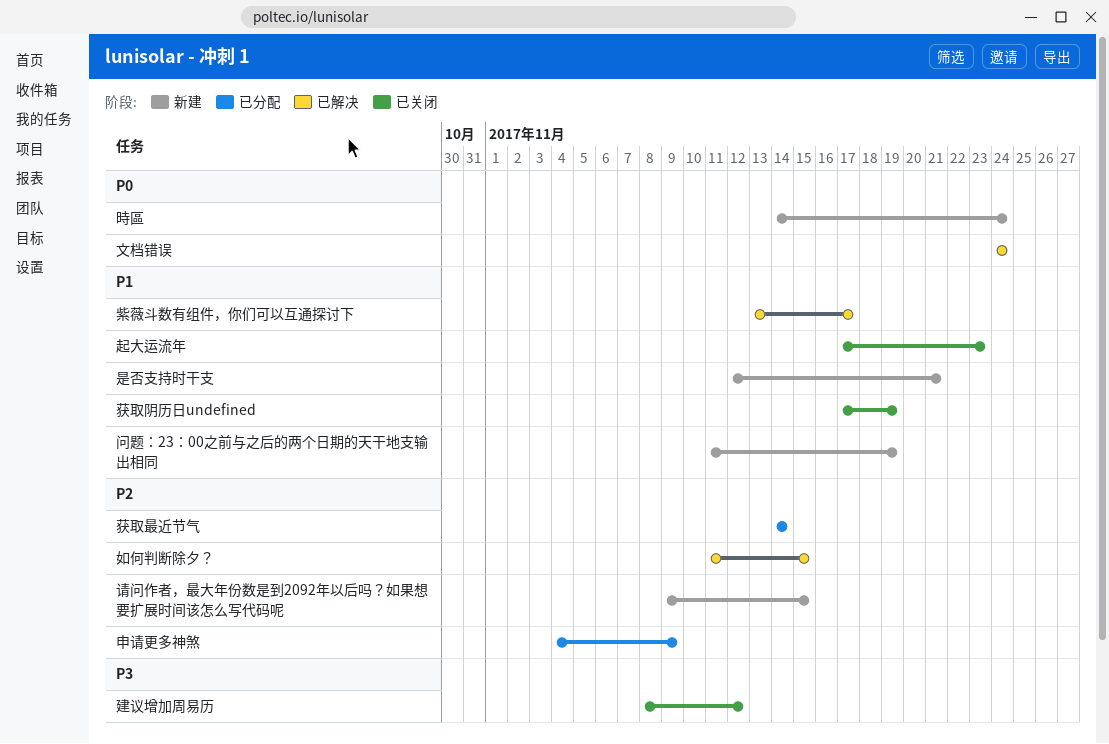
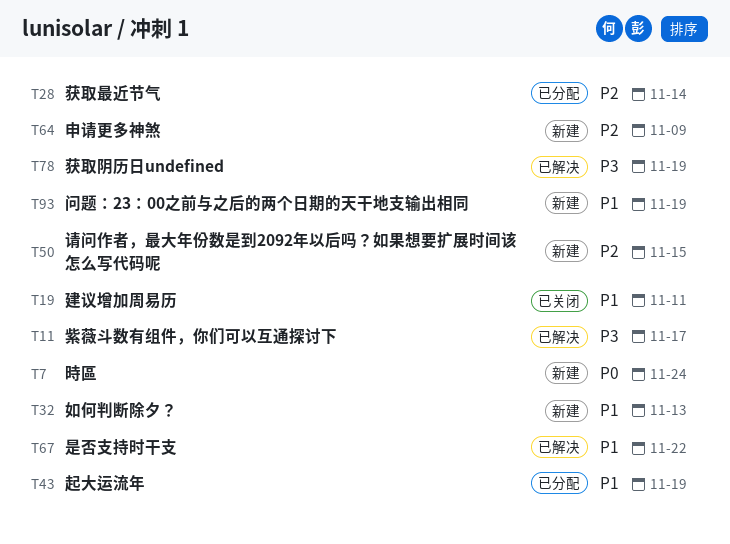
如何判断除夕？, status: 已解决 -> 新建
如何判断除夕？, priority: P2 -> P1
如何判断除夕？, due: Nov 15 -> Nov 13
建议增加周易历, priority: P3 -> P1
建议增加周易历, due: Nov 12 -> Nov 11
文档错误: present -> none
是否支持时干支, status: 新建 -> 已解决
是否支持时干支, due: Nov 21 -> Nov 22
申请更多神煞, status: 已分配 -> 新建
紫薇斗数有组件，你们可以互通探讨下, priority: P1 -> P3
获取阴历日undefined, status: 已关闭 -> 已解决
获取阴历日undefined, priority: P1 -> P3
起大运流年, status: 已关闭 -> 已分配
起大运流年, due: Nov 23 -> Nov 19

